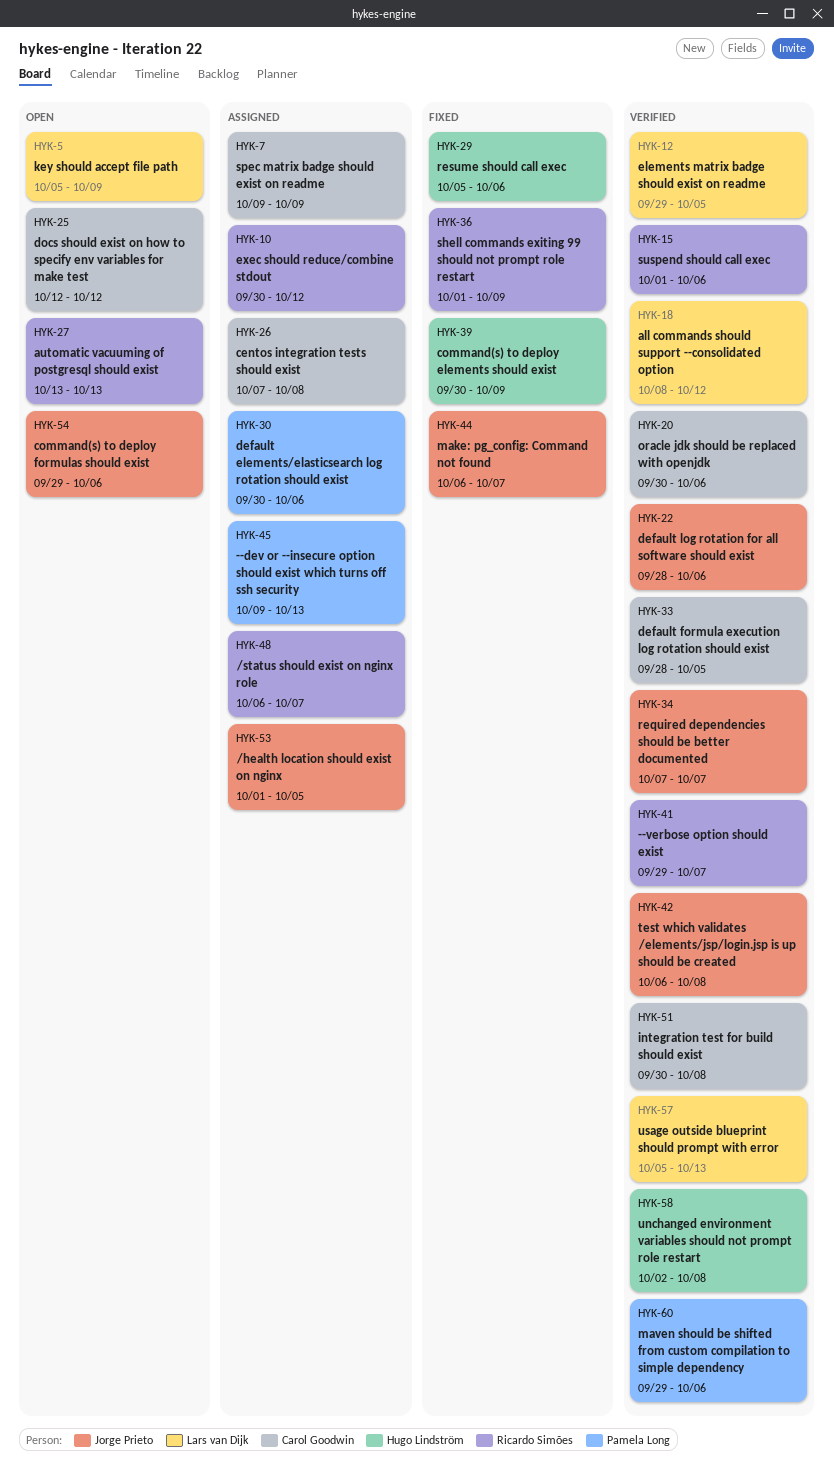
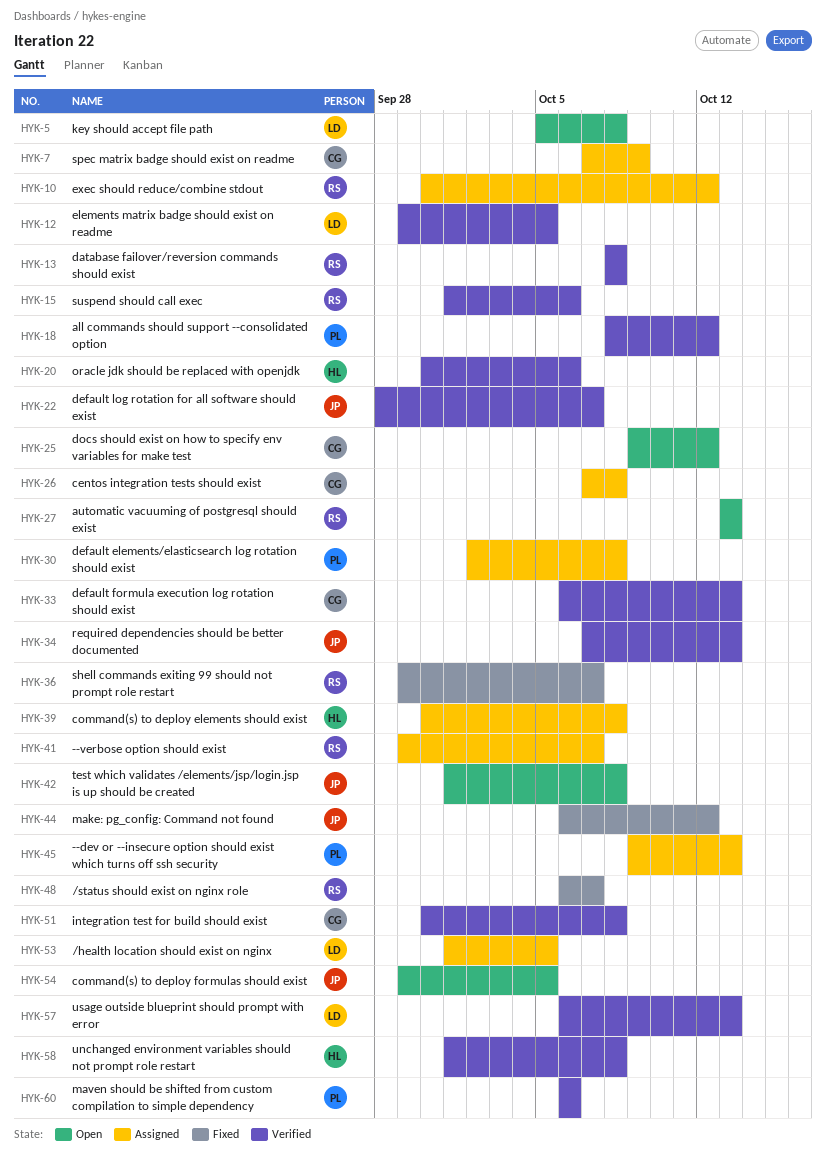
HYK-5, due: Oct 9 -> Oct 8
HYK-7, start: Oct 9 -> Oct 7
HYK-13: none -> present
HYK-18, owner: Lars van Dijk -> Pamela Long
HYK-20, owner: Carol Goodwin -> Hugo Lindström
HYK-22, due: Oct 6 -> Oct 7
HYK-25, start: Oct 12 -> Oct 9
HYK-29: present -> none
HYK-30, start: Sep 30 -> Oct 2
HYK-30, due: Oct 6 -> Oct 8
HYK-33, start: Sep 28 -> Oct 6
HYK-33, due: Oct 5 -> Oct 13
HYK-34, due: Oct 7 -> Oct 13
HYK-36, start: Oct 1 -> Sep 29
HYK-36, due: Oct 9 -> Oct 7
HYK-39, status: Fixed -> Assigned
HYK-39, due: Oct 9 -> Oct 8
HYK-41, status: Verified -> Assigned
HYK-42, status: Verified -> Open
HYK-42, start: Oct 6 -> Oct 1
HYK-44, due: Oct 7 -> Oct 12
HYK-48, status: Assigned -> Fixed
HYK-53, owner: Jorge Prieto -> Lars van Dijk
HYK-54, due: Oct 6 -> Oct 5
HYK-57, start: Oct 5 -> Oct 6
HYK-58, start: Oct 2 -> Oct 1
HYK-60, start: Sep 29 -> Oct 6

